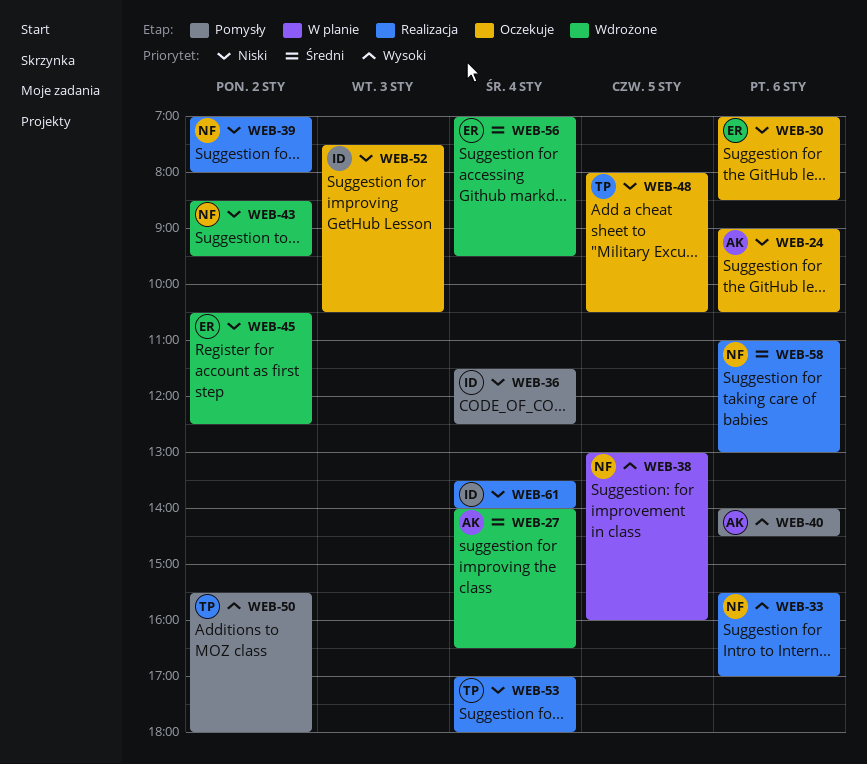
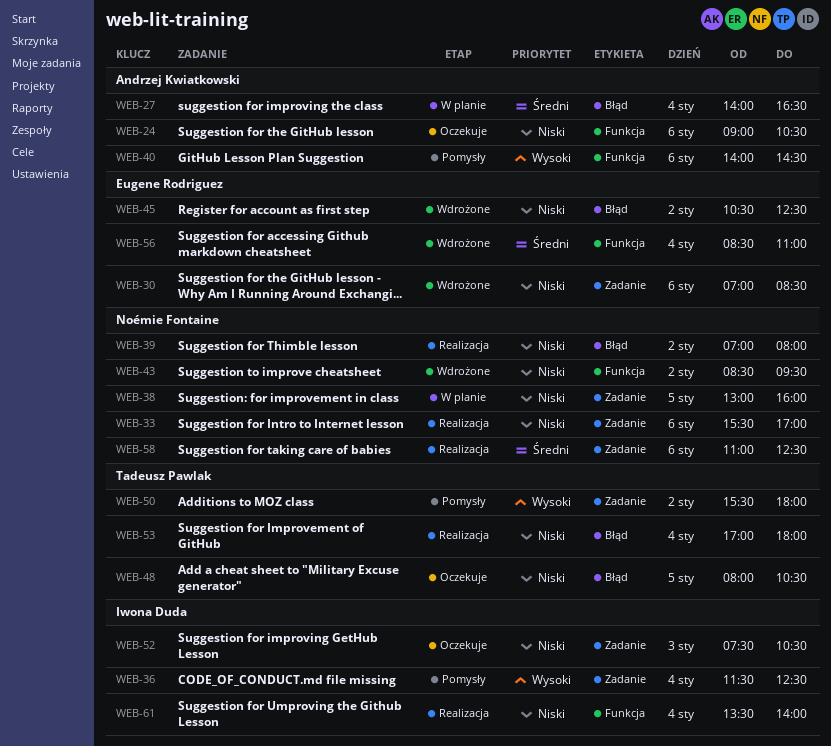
WEB-27, status: Wdrożone -> W planie
WEB-30, status: Oczekuje -> Wdrożone
WEB-33, priority: Wysoki -> Niski
WEB-36, priority: Niski -> Wysoki
WEB-38, priority: Wysoki -> Niski
WEB-56, begins: 07:00 -> 08:30
WEB-56, ends: 09:30 -> 11:00
WEB-58, ends: 13:00 -> 12:30

